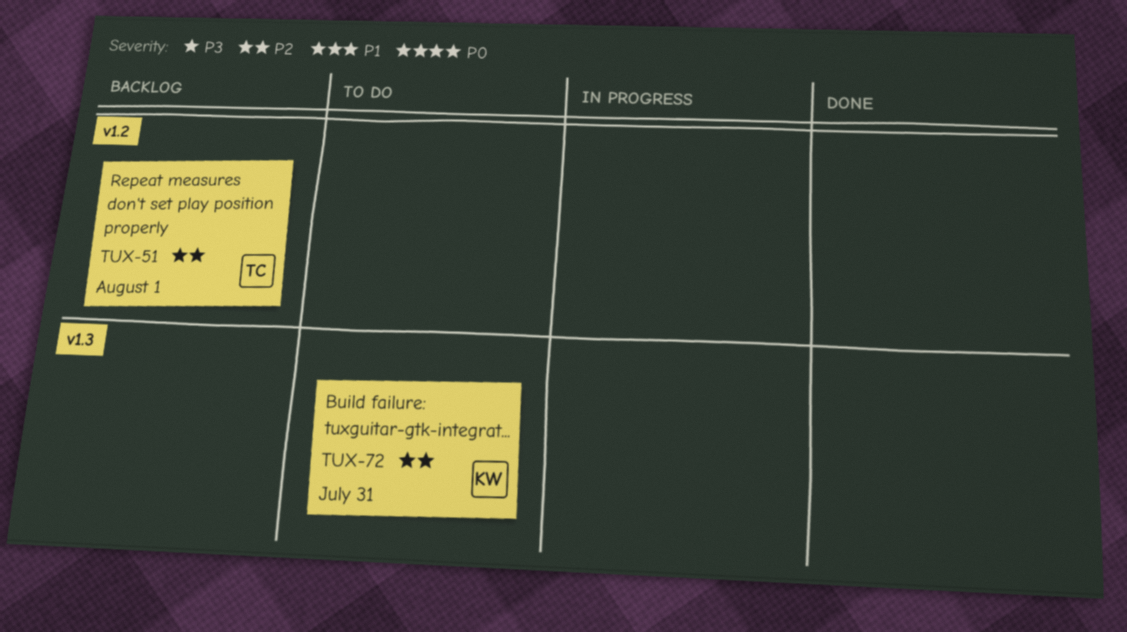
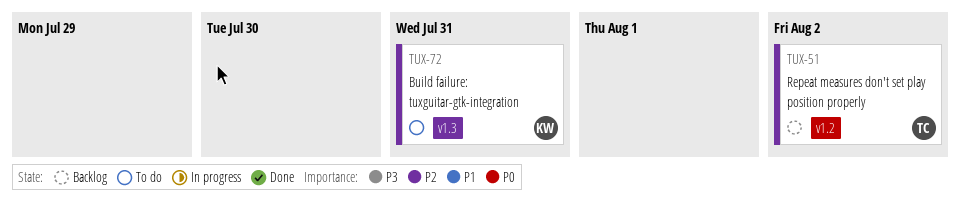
TUX-51, due: Aug 1 -> Aug 2

